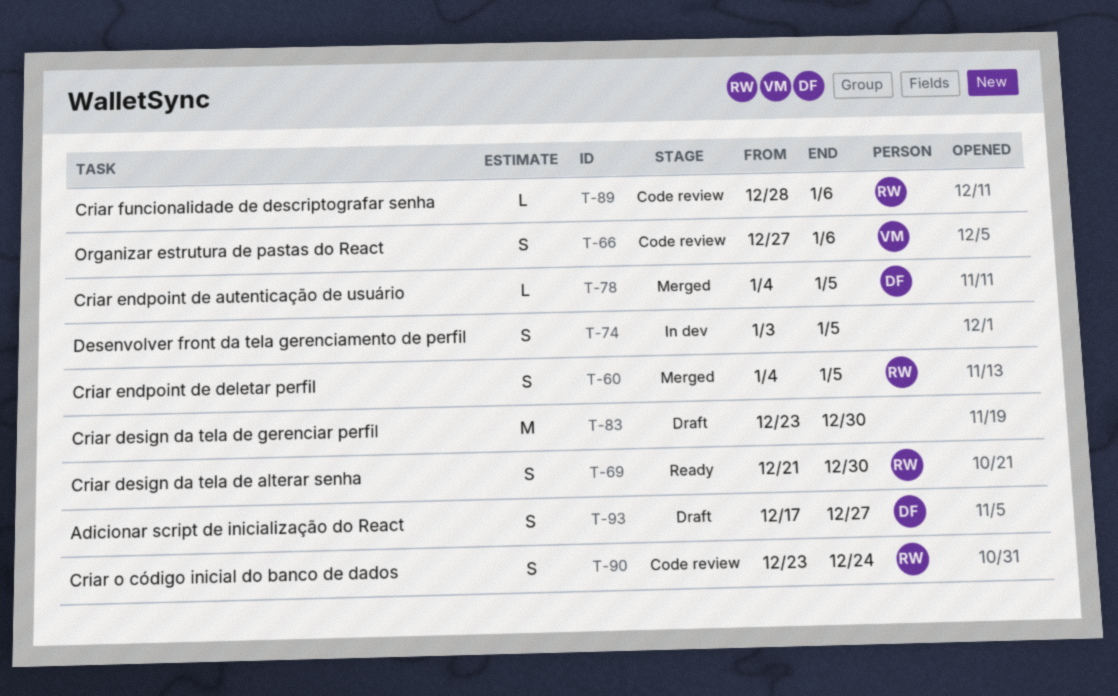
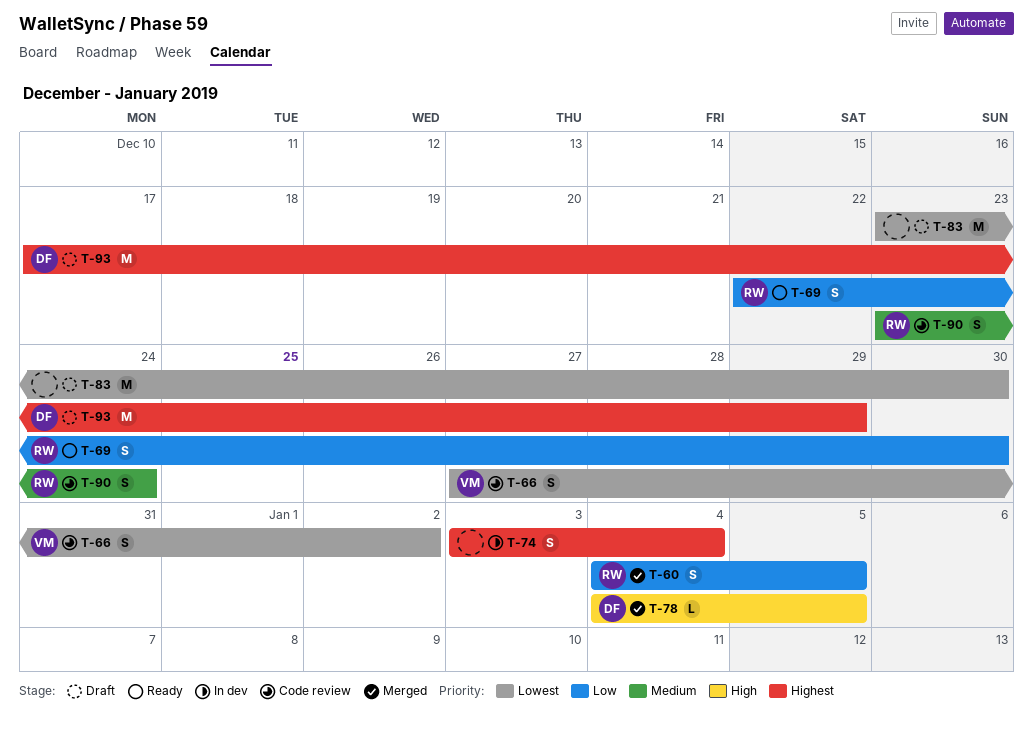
T-66, due: Jan 6 -> Jan 2
T-69, start: Dec 21 -> Dec 22
T-74, due: Jan 5 -> Jan 4
T-89: present -> none
T-93, estimate: S -> M
T-93, due: Dec 27 -> Dec 29

